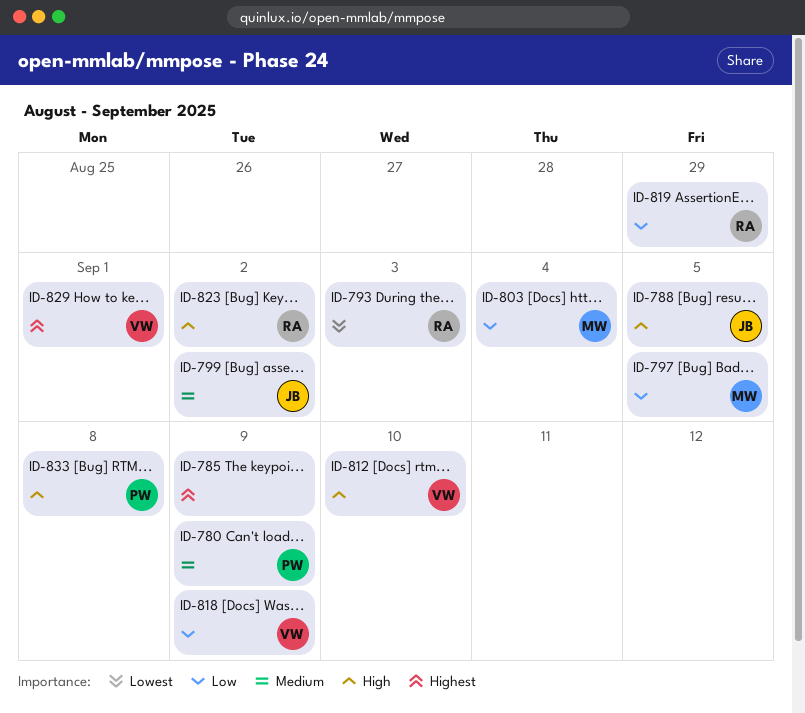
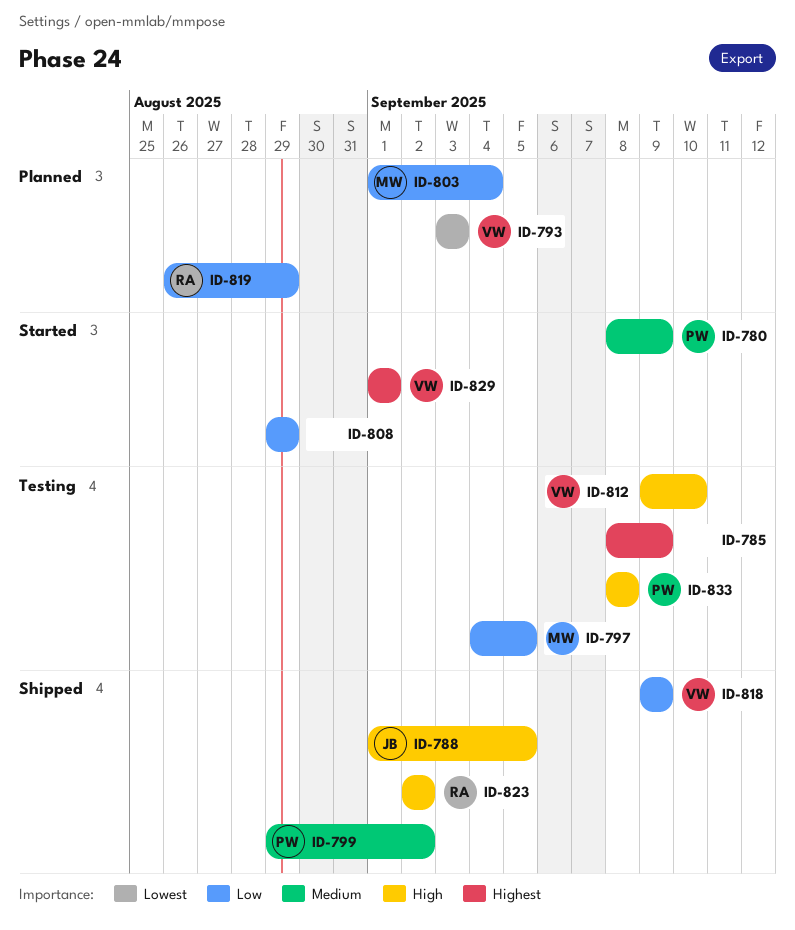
ID-793, owner: RA -> VW
ID-799, owner: JB -> PW
ID-808: none -> present

